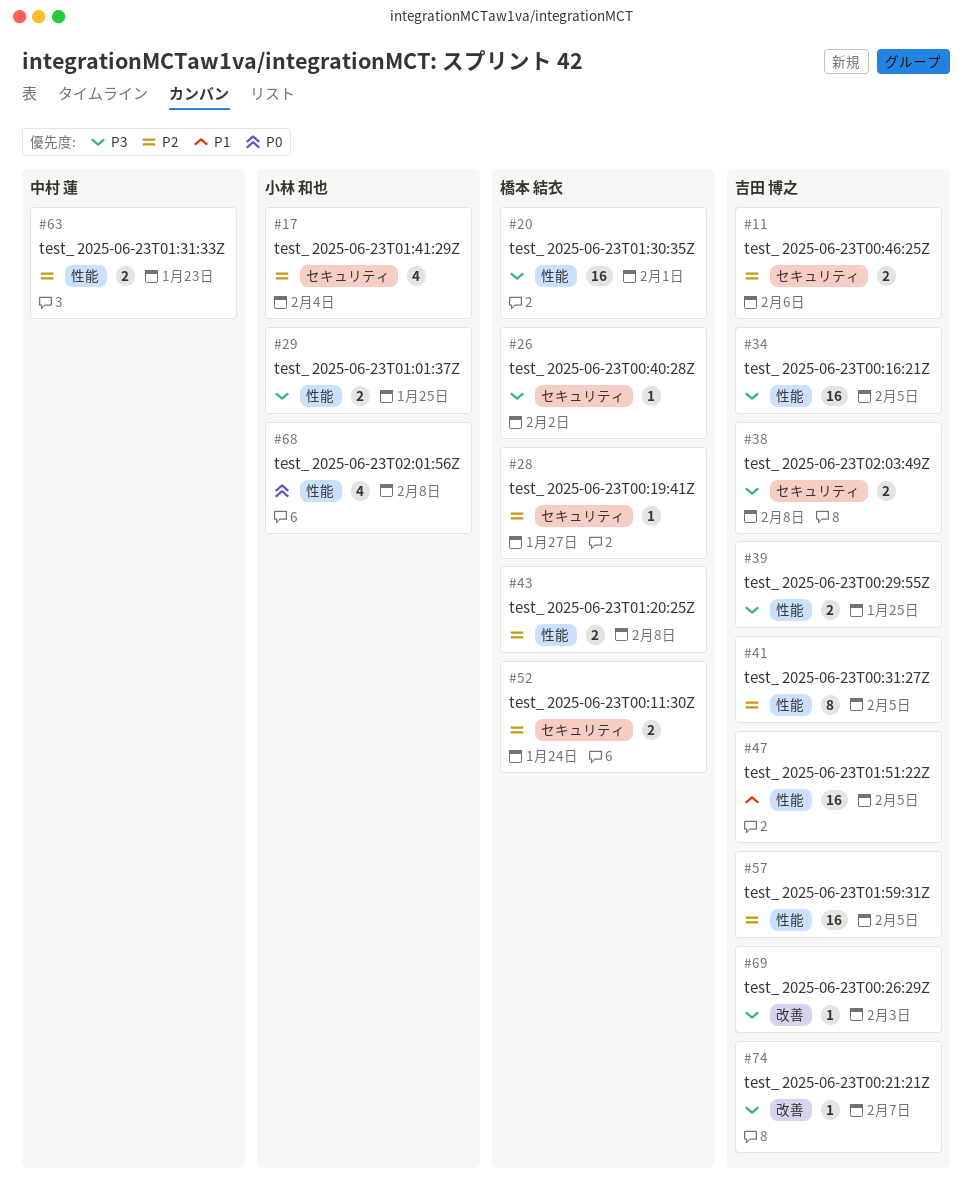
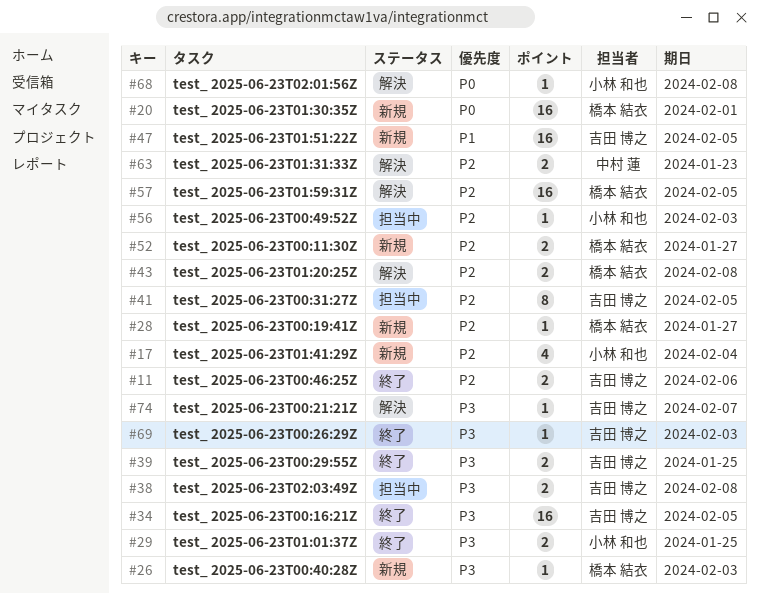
#20, priority: P3 -> P0
#26, due: Feb 2 -> Feb 3
#52, due: Jan 24 -> Jan 27
#56: none -> present
#57, owner: 吉田 博之 -> 橋本 結衣
#68, estimate: 4 -> 1

